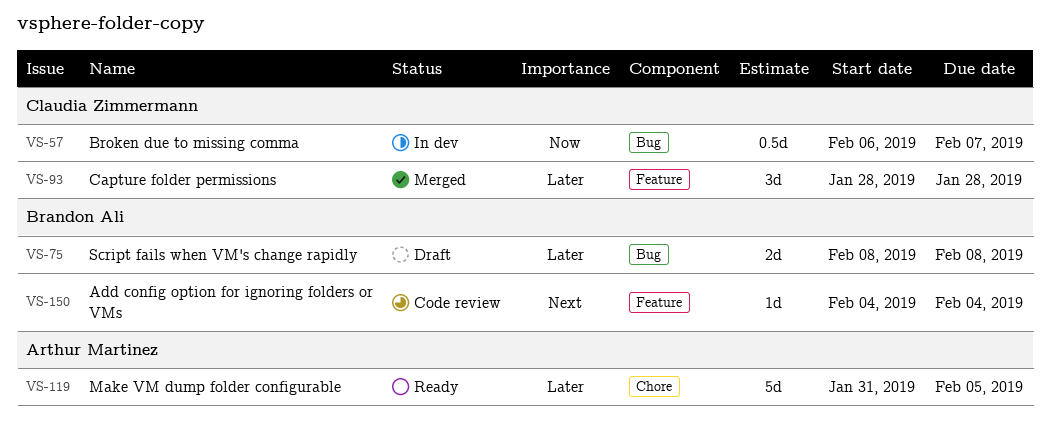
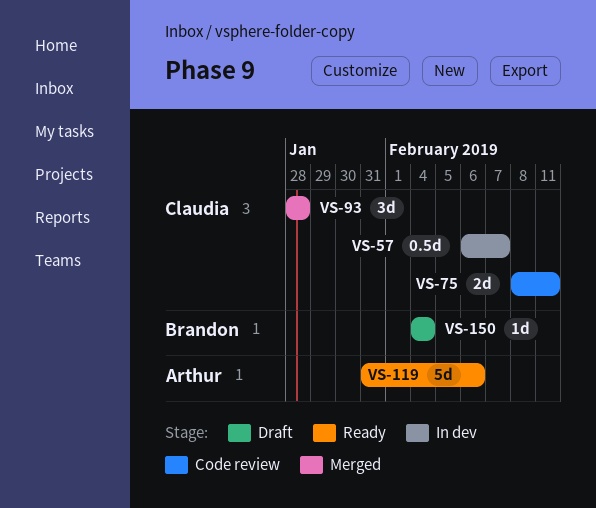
VS-75, status: Draft -> Code review
VS-75, owner: Brandon Ali -> Claudia Zimmermann
VS-75, due: Feb 8 -> Feb 11
VS-119, due: Feb 5 -> Feb 6
VS-150, status: Code review -> Draft

